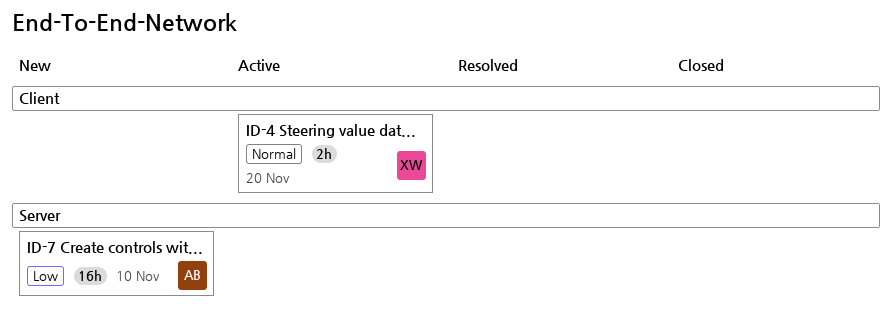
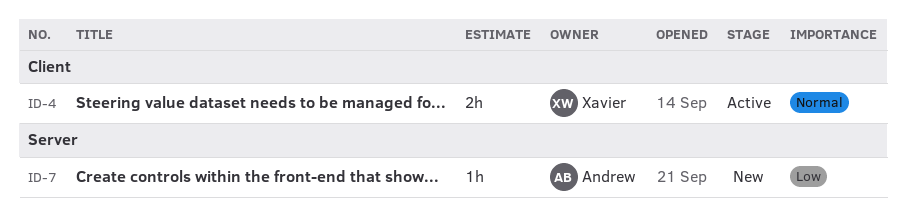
ID-7, estimate: 16h -> 1h

